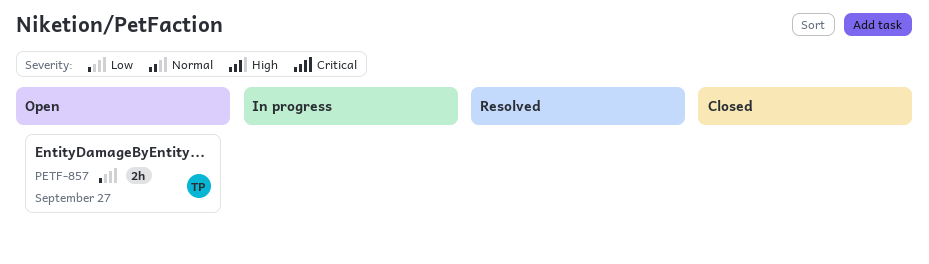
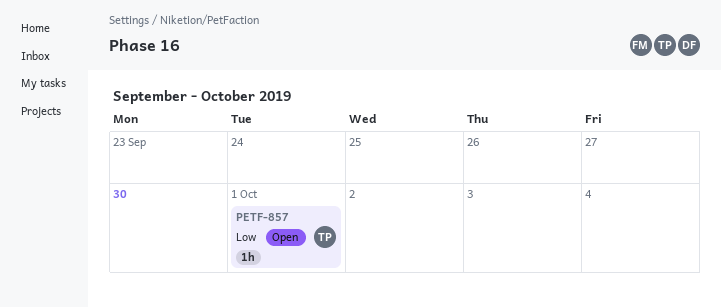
PETF-857, estimate: 2h -> 1h
PETF-857, due: Sep 27 -> Oct 1

